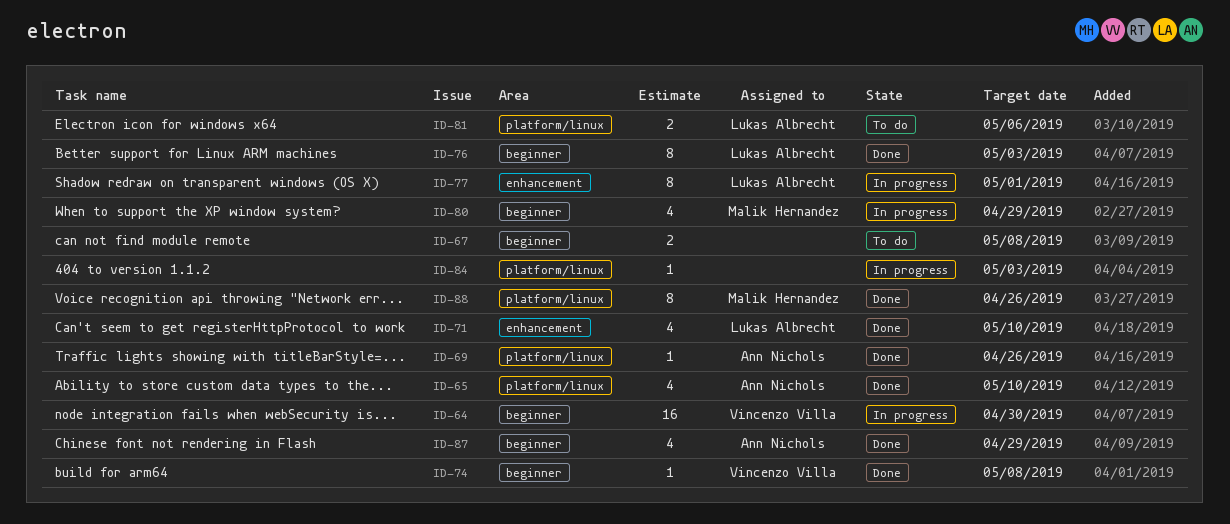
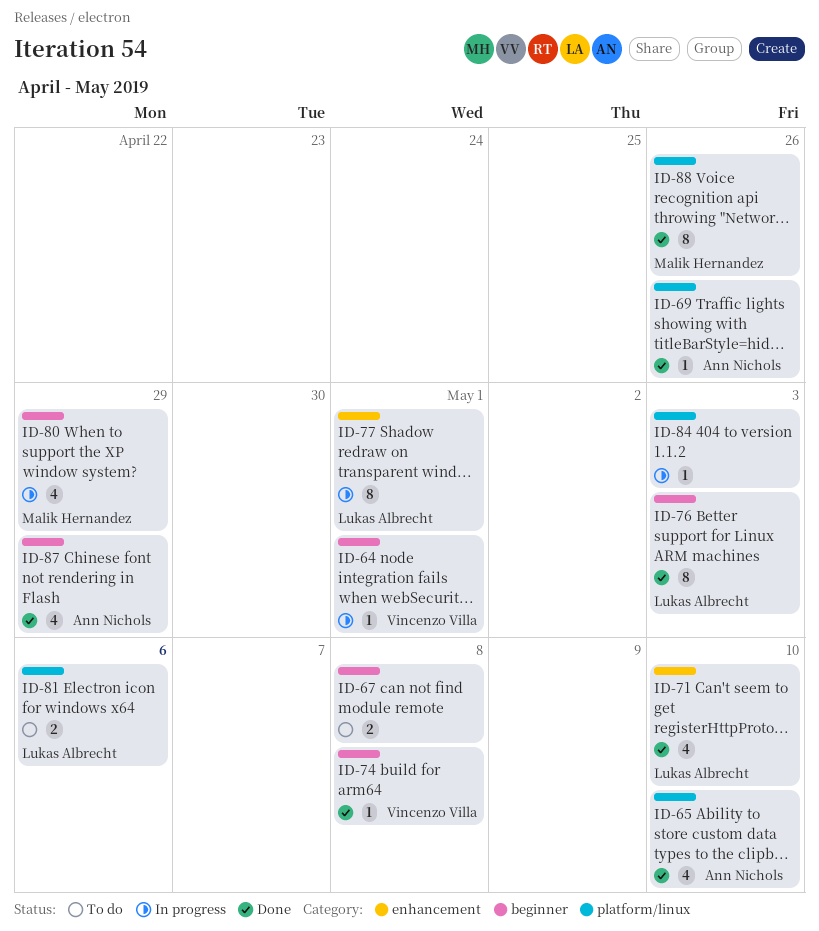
ID-64, estimate: 16 -> 1
ID-64, due: Apr 30 -> May 1

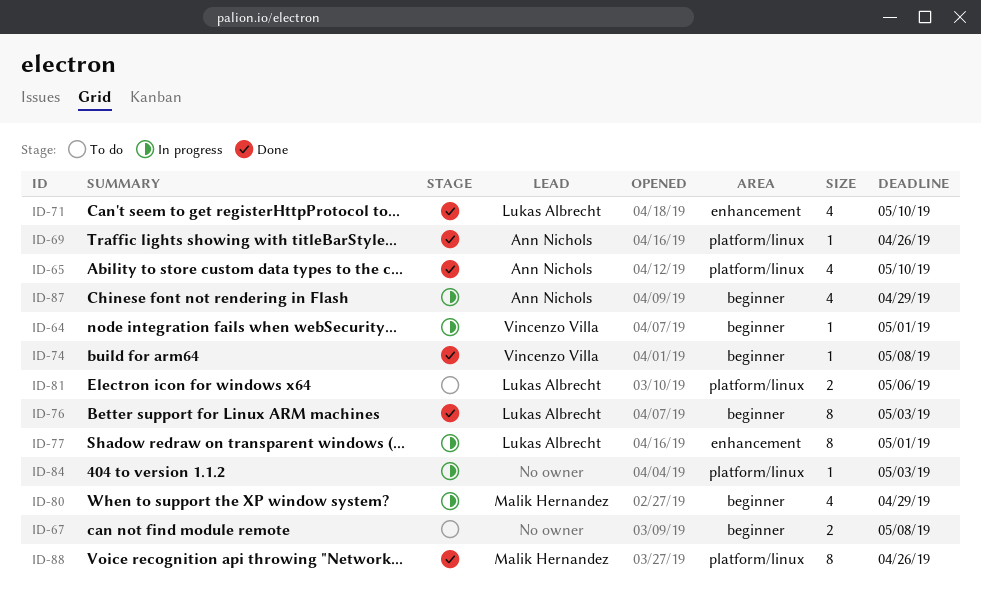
ID-87, status: Done -> In progress

